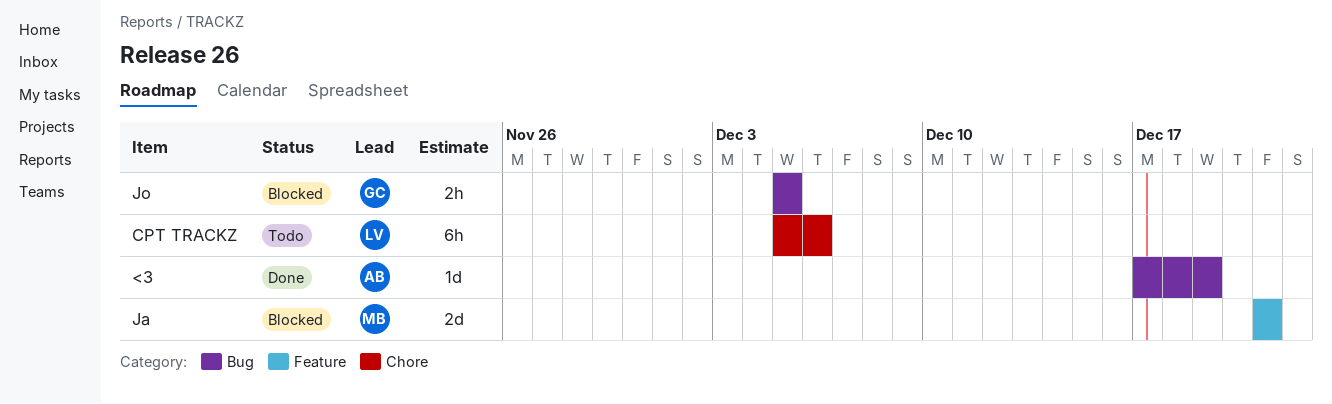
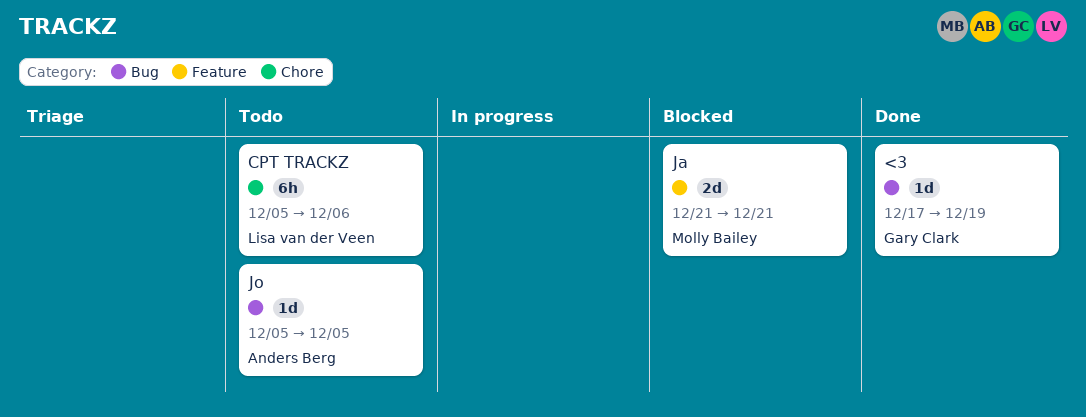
<3, owner: Anders Berg -> Gary Clark
Jo, status: Blocked -> Todo
Jo, owner: Gary Clark -> Anders Berg
Jo, estimate: 2h -> 1d

